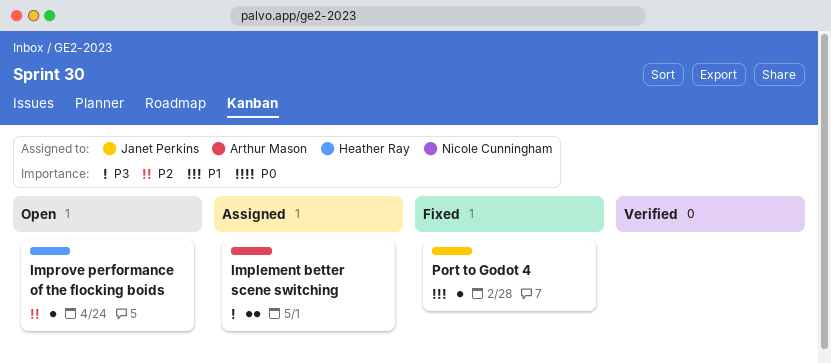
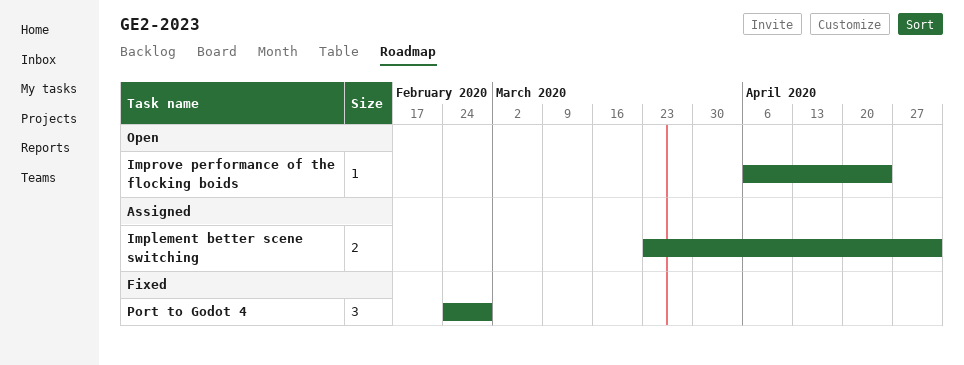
Port to Godot 4, estimate: 1 -> 3

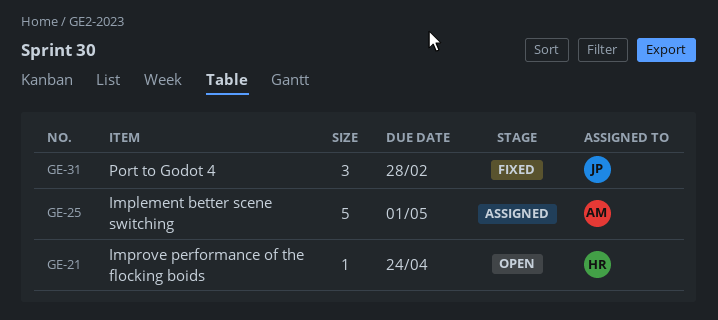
Implement better scene switching, estimate: 2 -> 5

